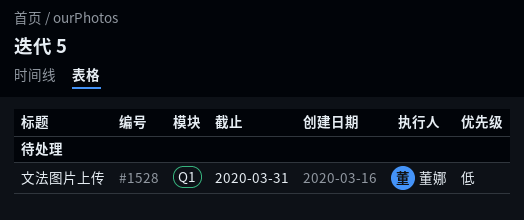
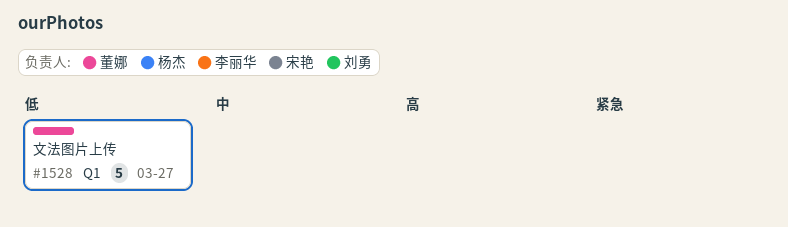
#1528, due: Mar 31 -> Mar 27

